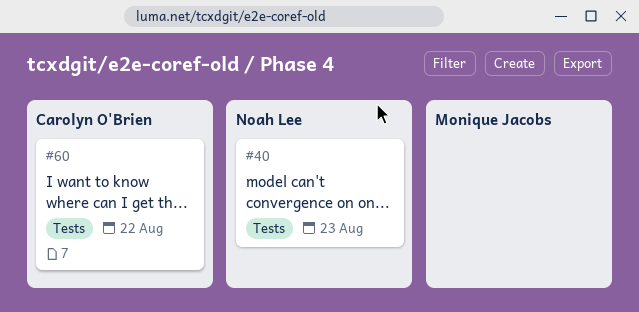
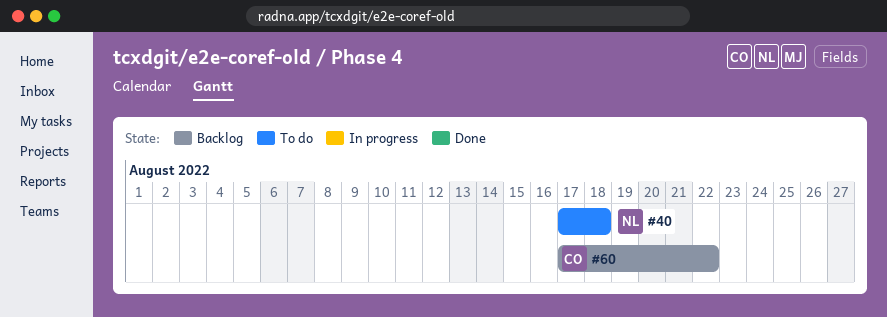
#40, due: Aug 23 -> Aug 18

